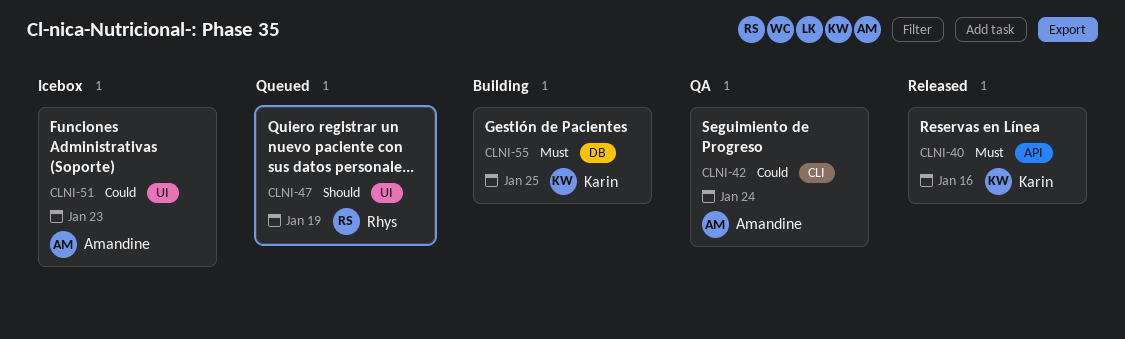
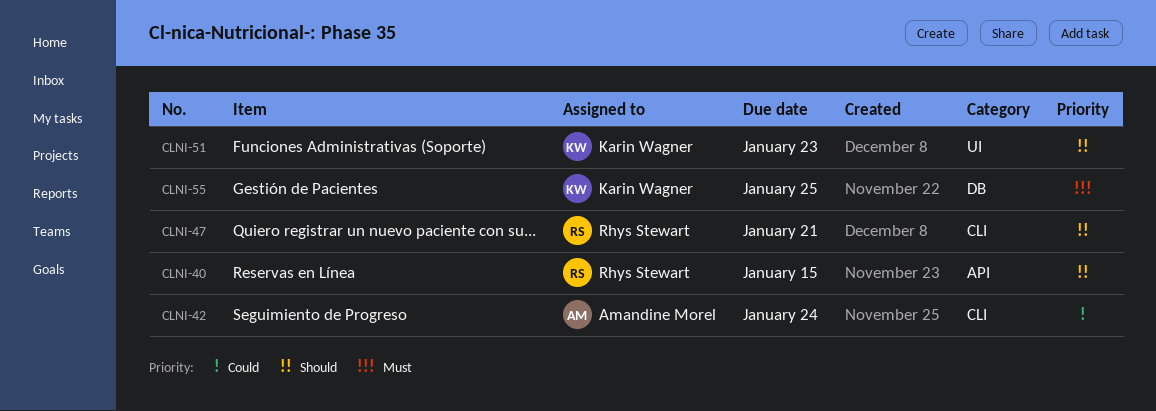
CLNI-40, owner: Karin Wagner -> Rhys Stewart
CLNI-40, priority: Must -> Should
CLNI-40, due: Jan 16 -> Jan 15
CLNI-47, label: UI -> CLI
CLNI-47, due: Jan 19 -> Jan 21
CLNI-51, owner: Amandine Morel -> Karin Wagner
CLNI-51, priority: Could -> Should

